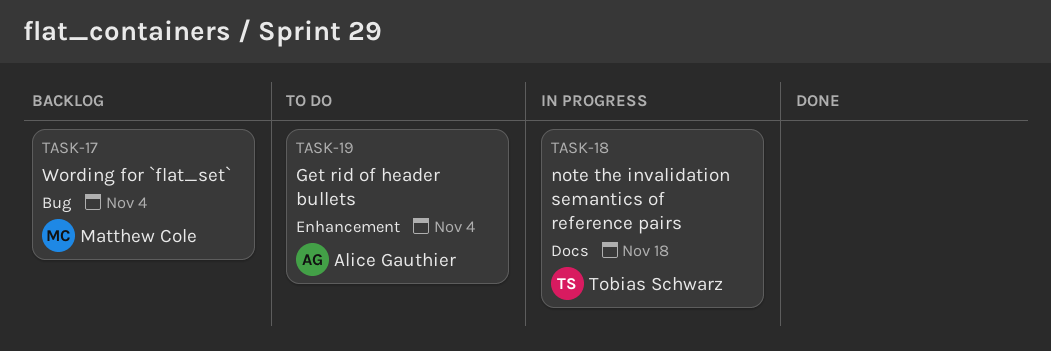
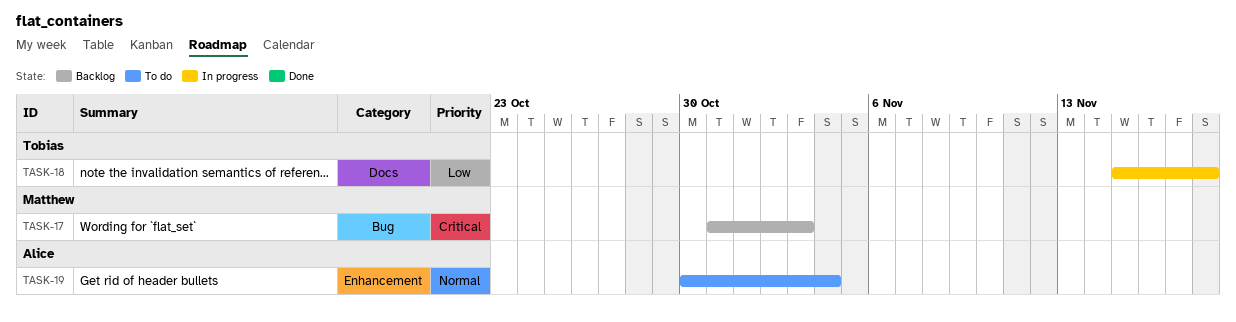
TASK-17, due: Nov 4 -> Nov 3

